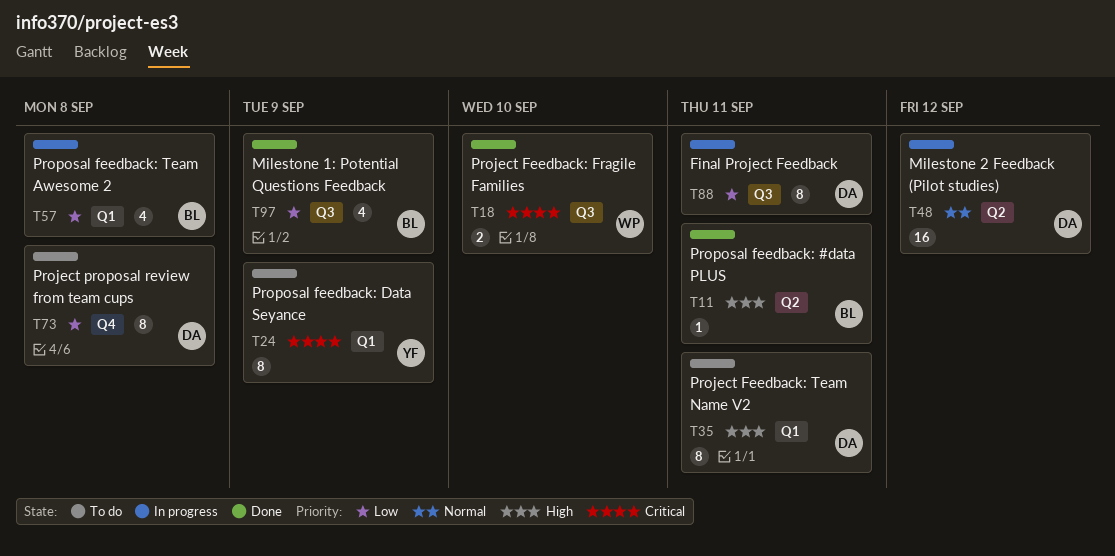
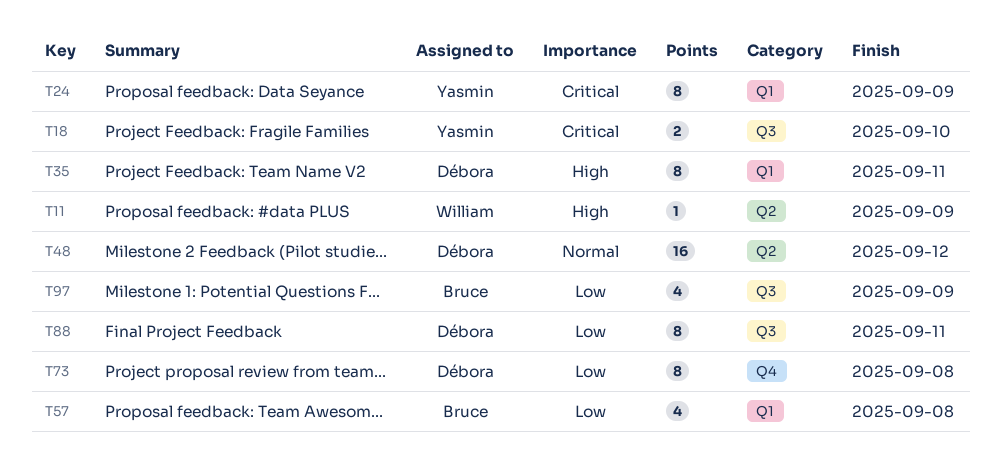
T11, owner: Bruce -> William
T11, due: Sep 11 -> Sep 9
T18, owner: William -> Yasmin

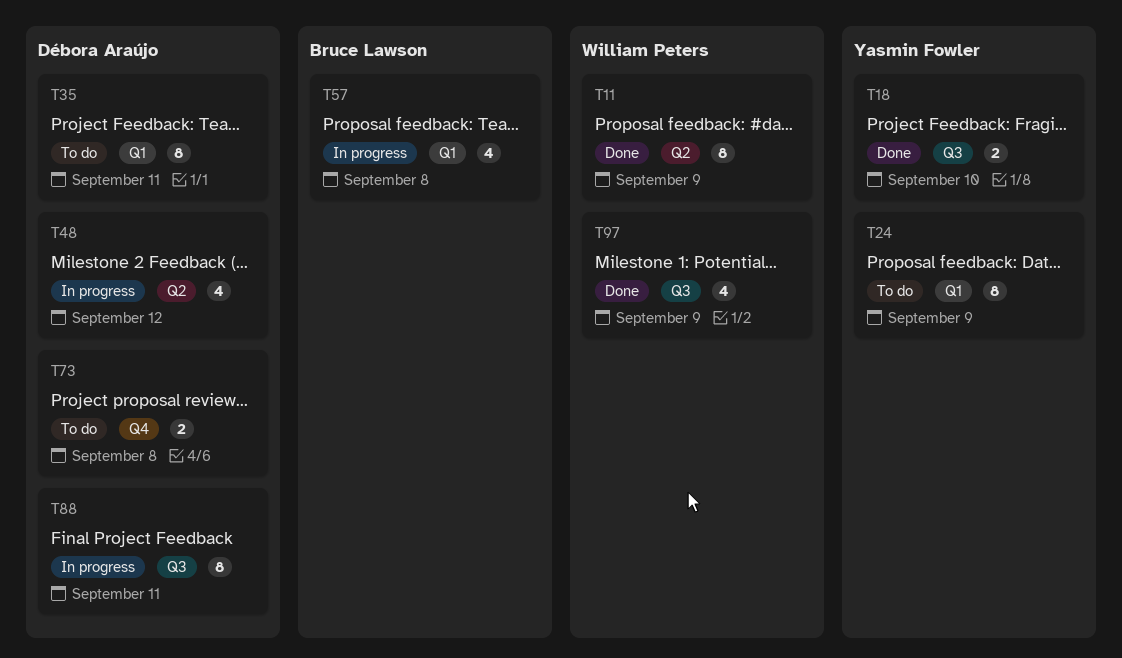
T11, estimate: 1 -> 8
T48, estimate: 16 -> 4
T73, estimate: 8 -> 2
T97, owner: Bruce Lawson -> William Peters

